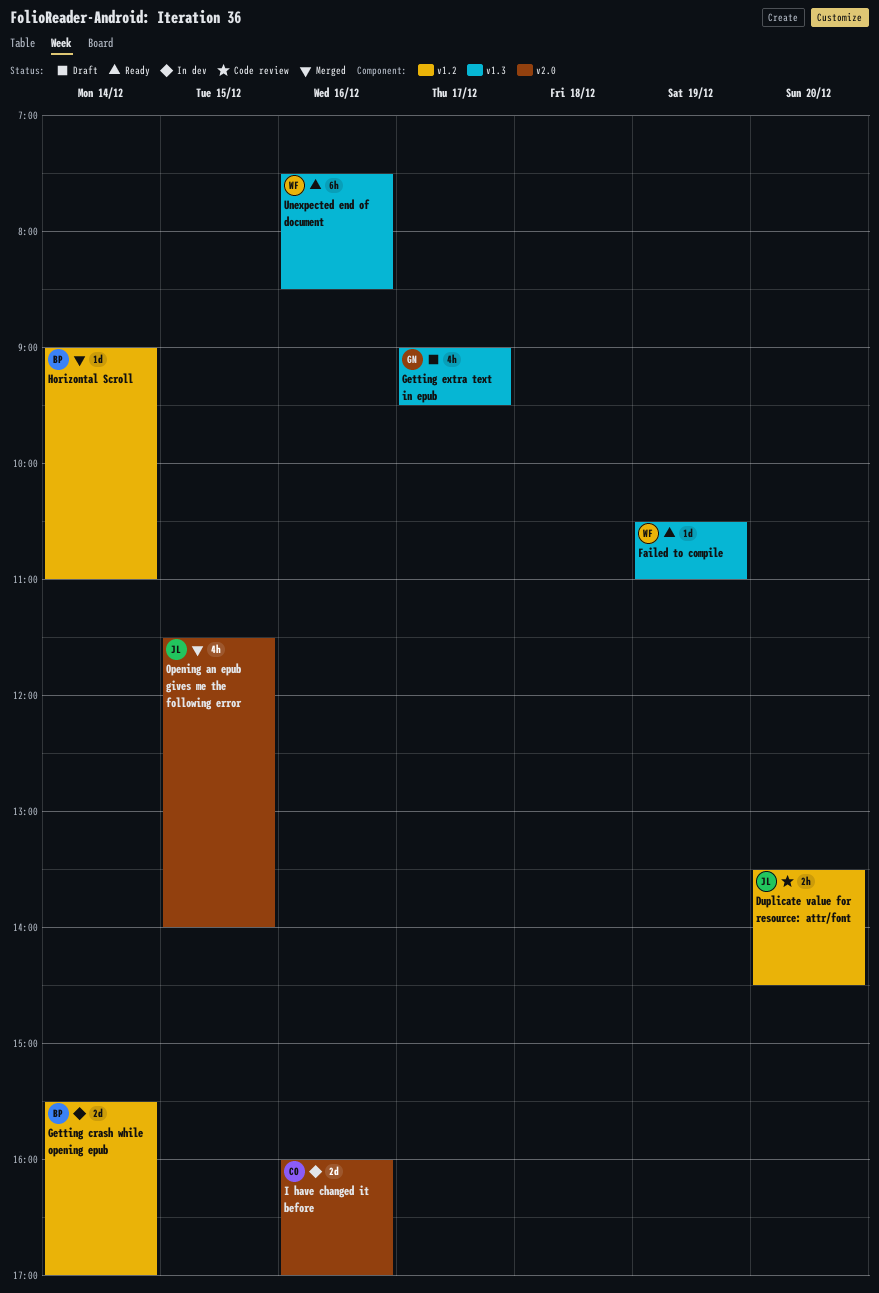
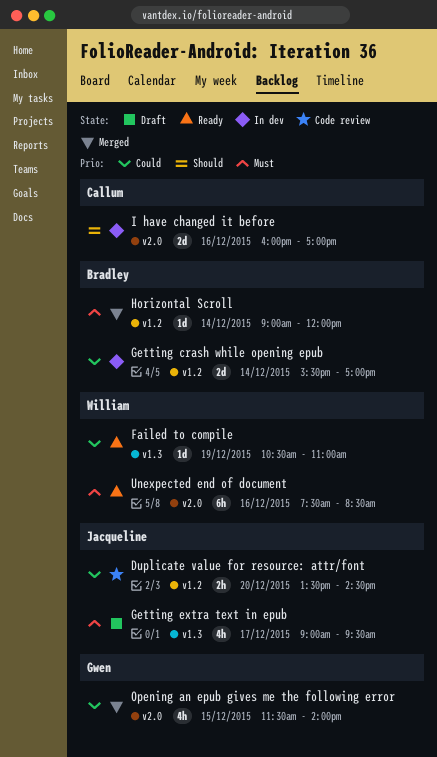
Getting extra text in epub, owner: Gwen -> Jacqueline
Horizontal Scroll, ends: 11:00 -> 12:00
Opening an epub gives me the following error, owner: Jacqueline -> Gwen
Unexpected end of document, label: v1.3 -> v2.0

